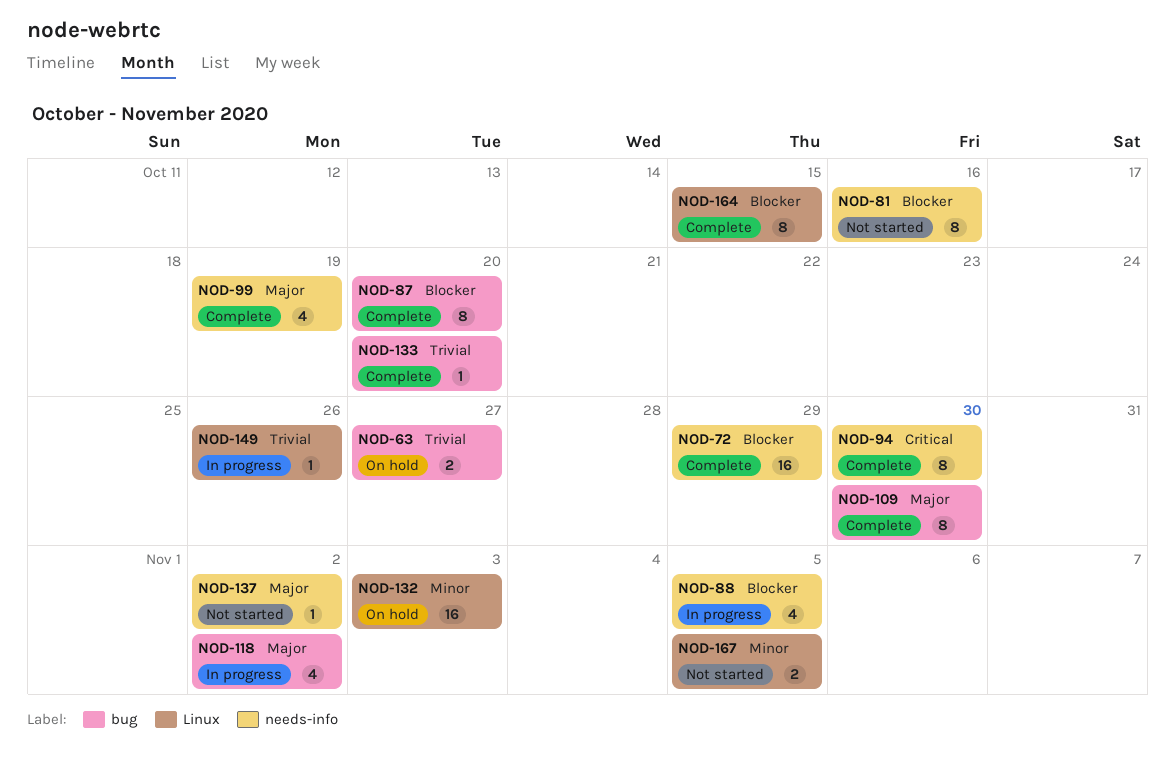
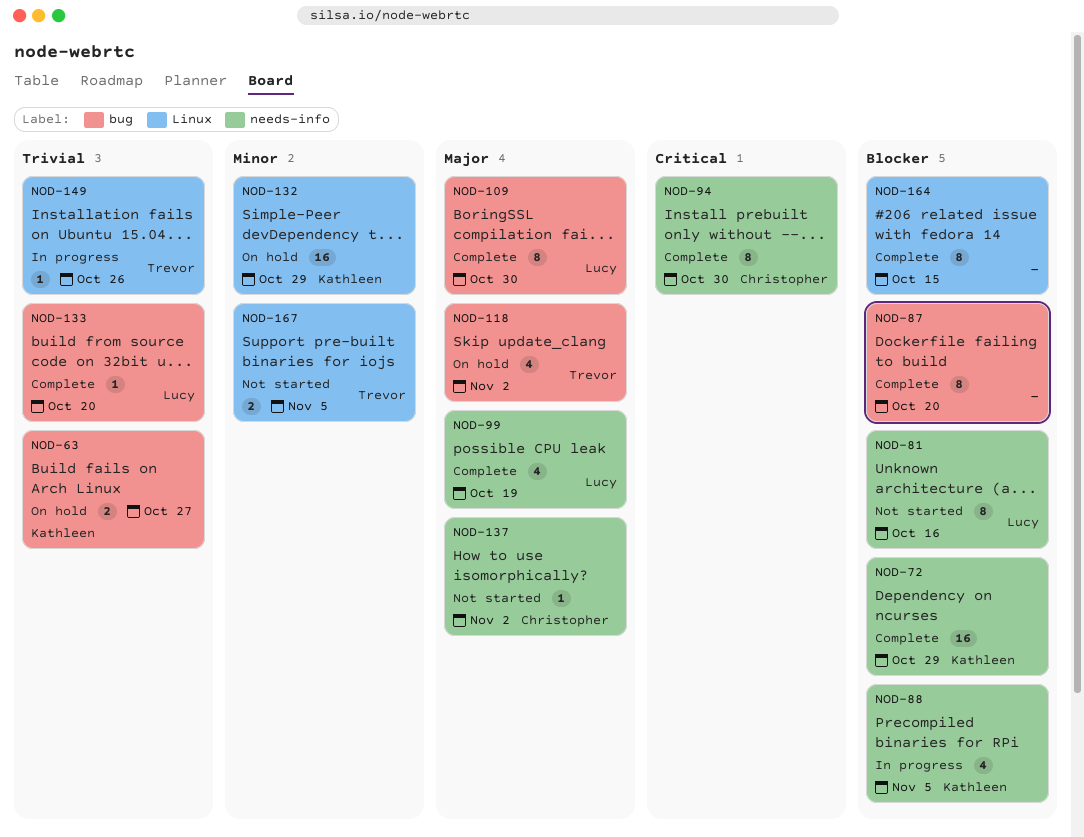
NOD-118, status: In progress -> On hold
NOD-132, due: Nov 3 -> Oct 29

